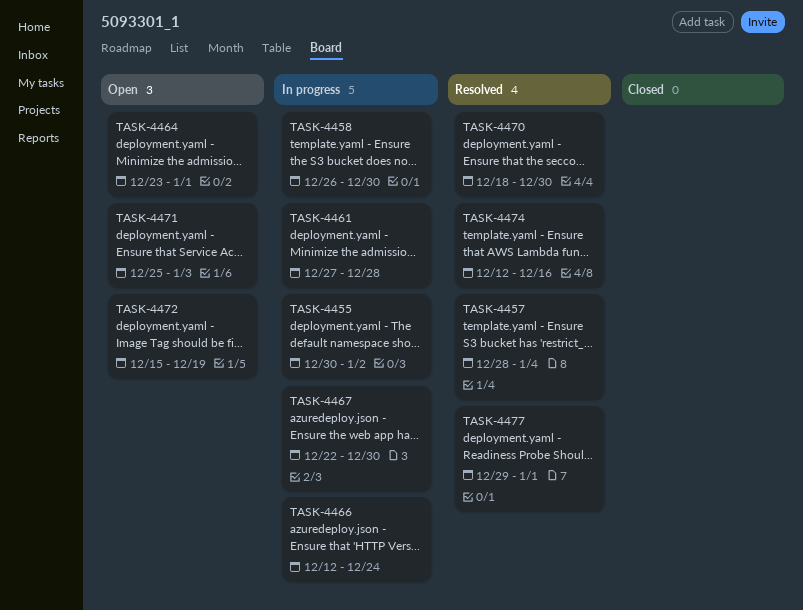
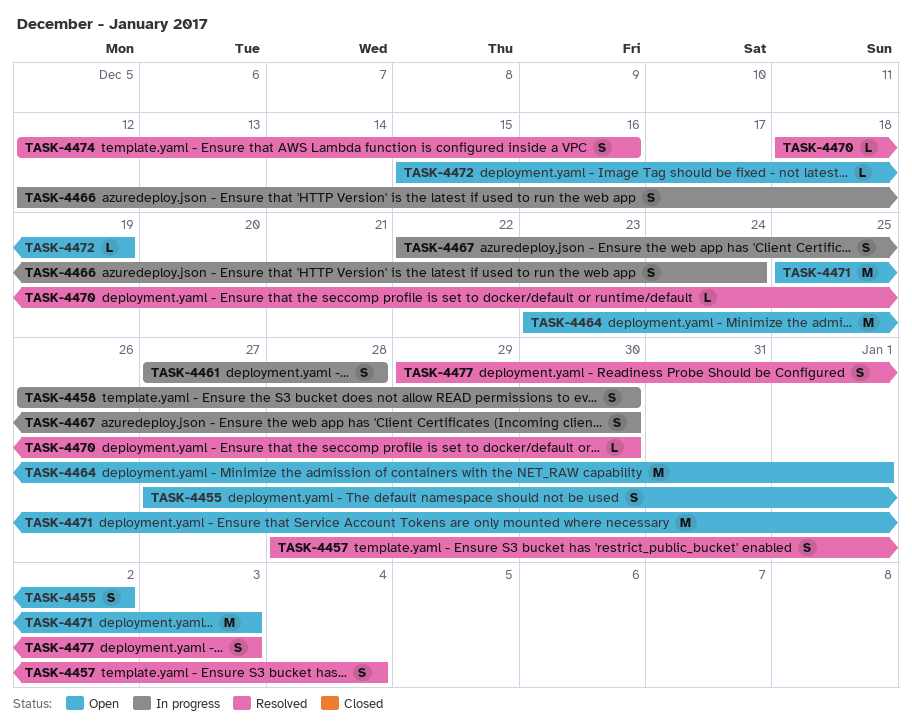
TASK-4455, status: In progress -> Open
TASK-4455, start: Dec 30 -> Dec 27
TASK-4477, due: Jan 1 -> Jan 3

